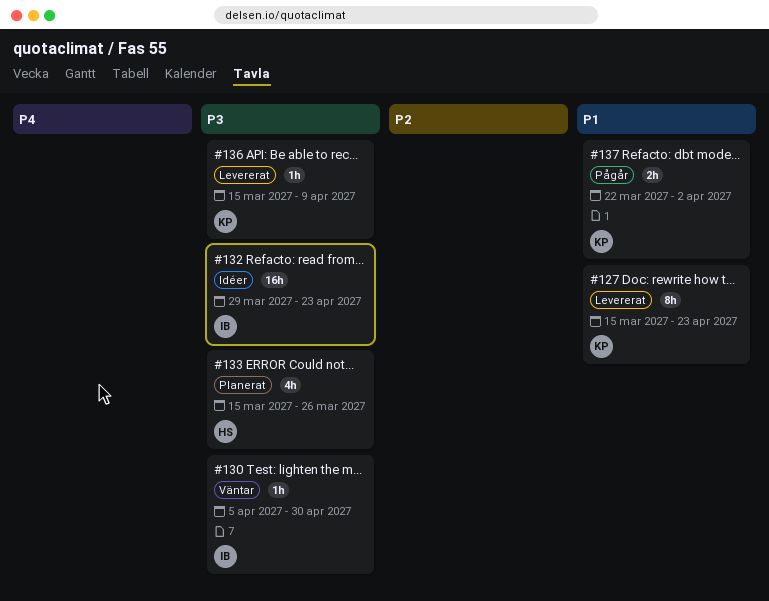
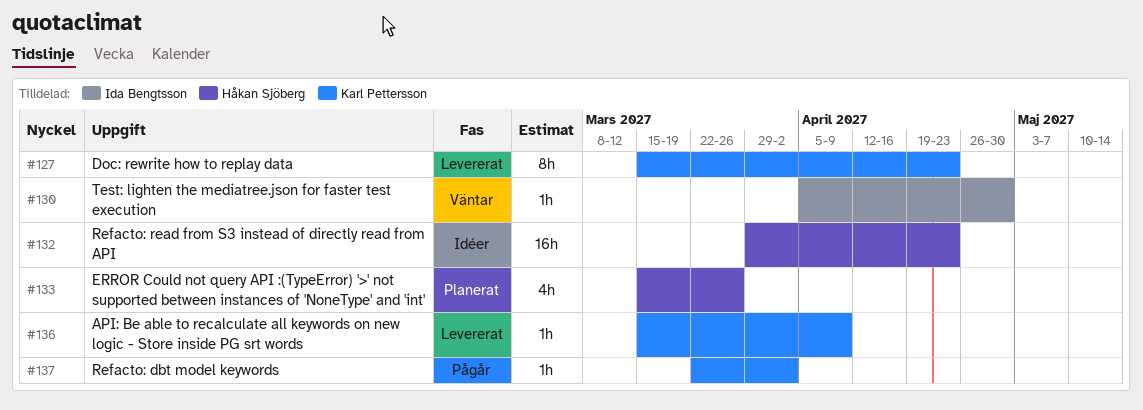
#132, owner: Ida Bengtsson -> Håkan Sjöberg
#137, estimate: 2h -> 1h

